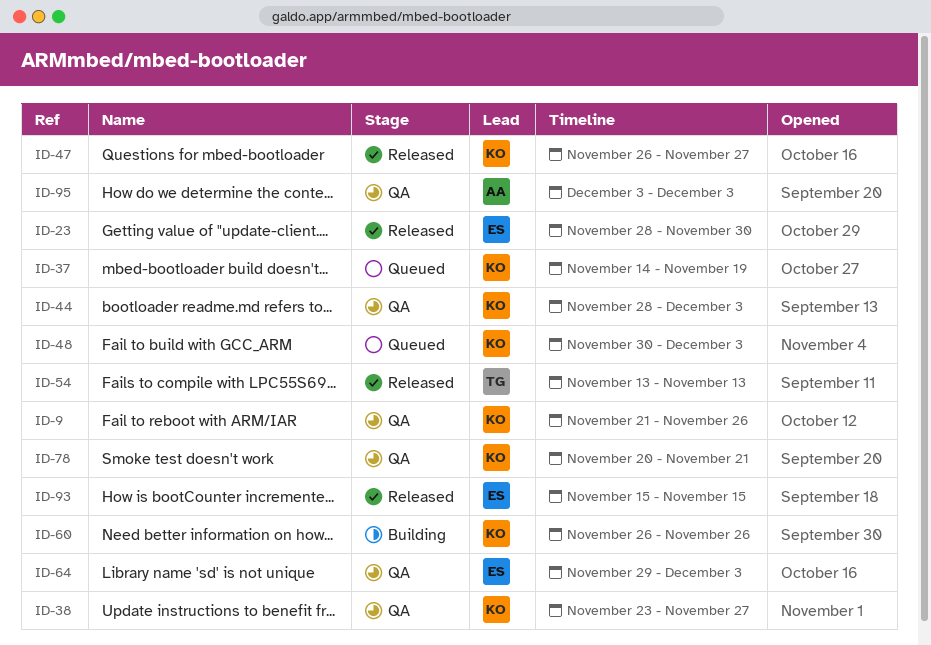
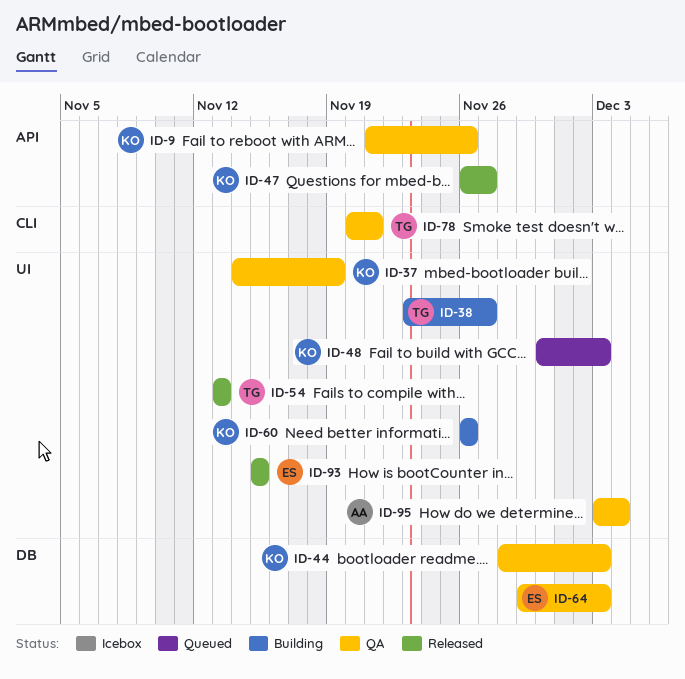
ID-23: present -> none
ID-37, status: Queued -> QA
ID-38, status: QA -> Building
ID-38, owner: KO -> TG
ID-78, owner: KO -> TG
ID-95, due: Dec 3 -> Dec 4

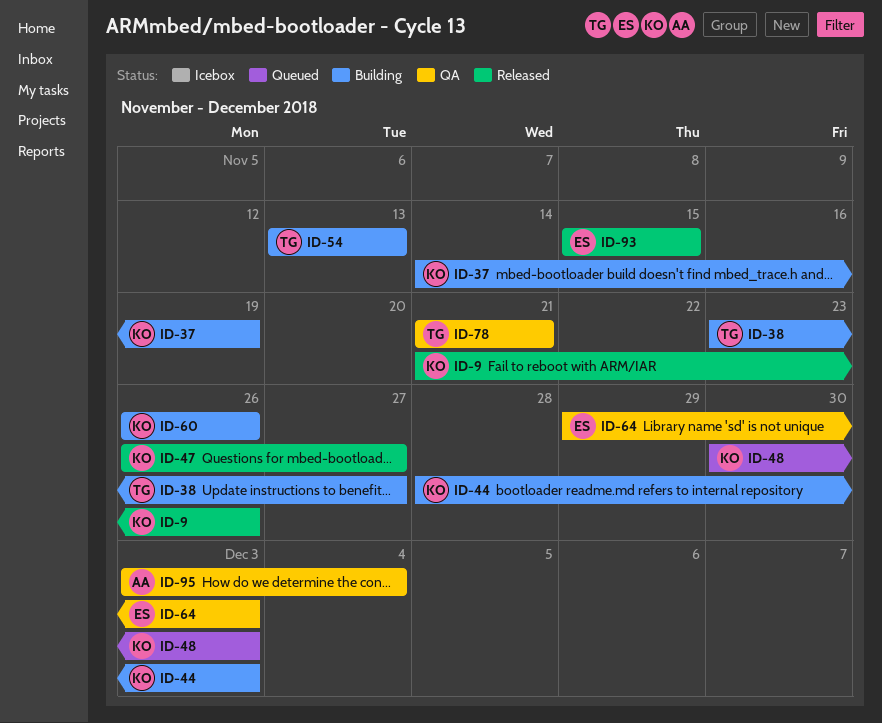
ID-9, status: QA -> Released
ID-37, status: QA -> Building
ID-44, status: QA -> Building
ID-54, status: Released -> Building
ID-78, start: Nov 20 -> Nov 21

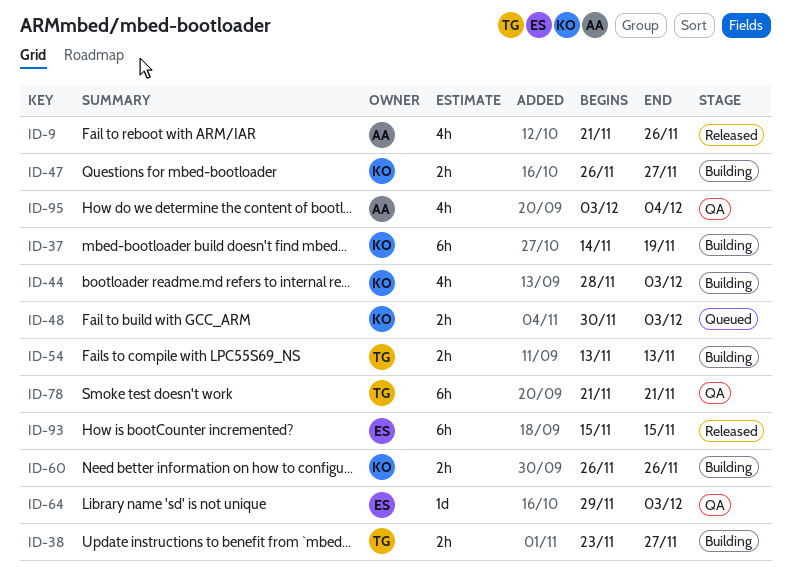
ID-9, owner: KO -> AA
ID-47, status: Released -> Building

